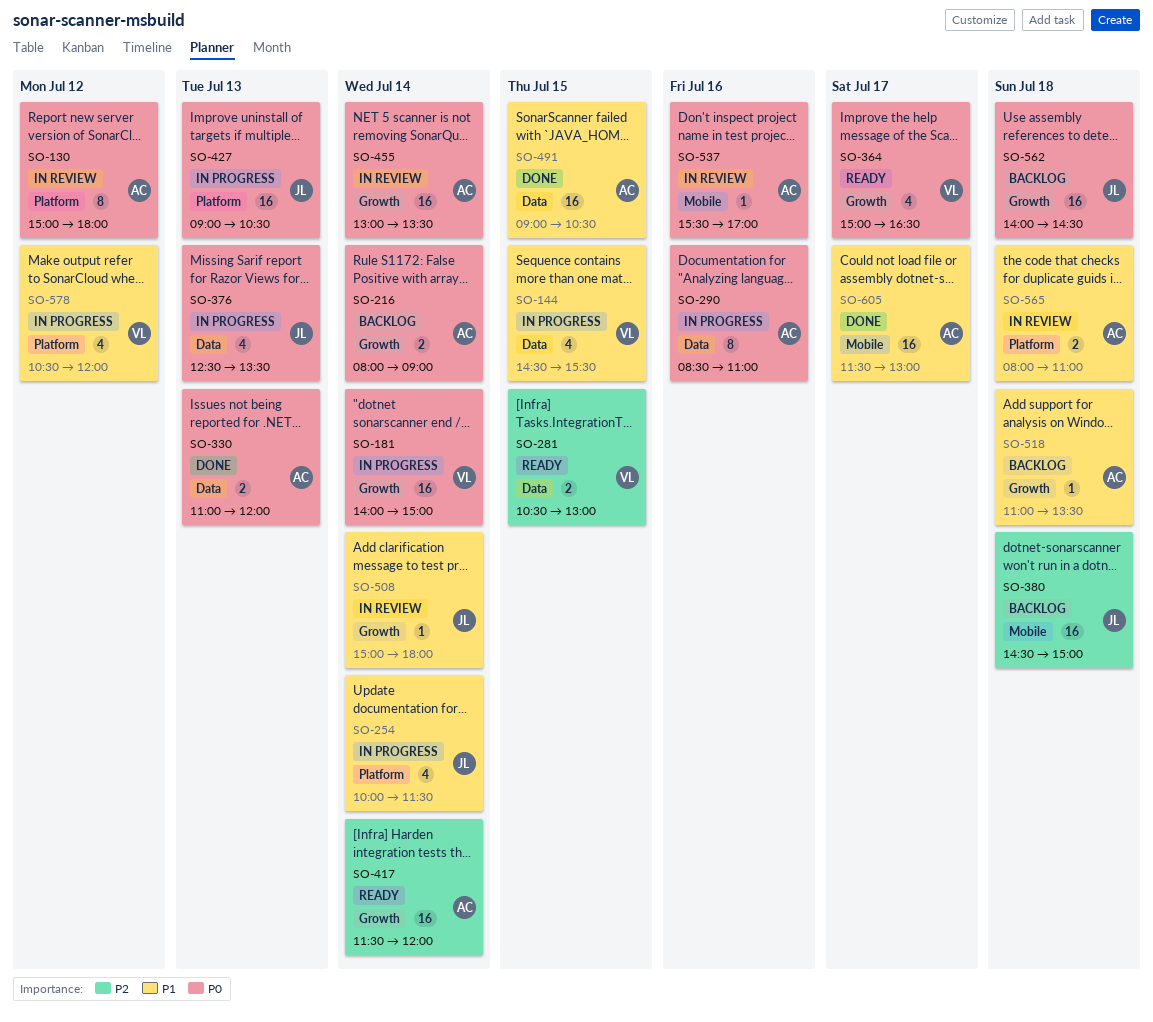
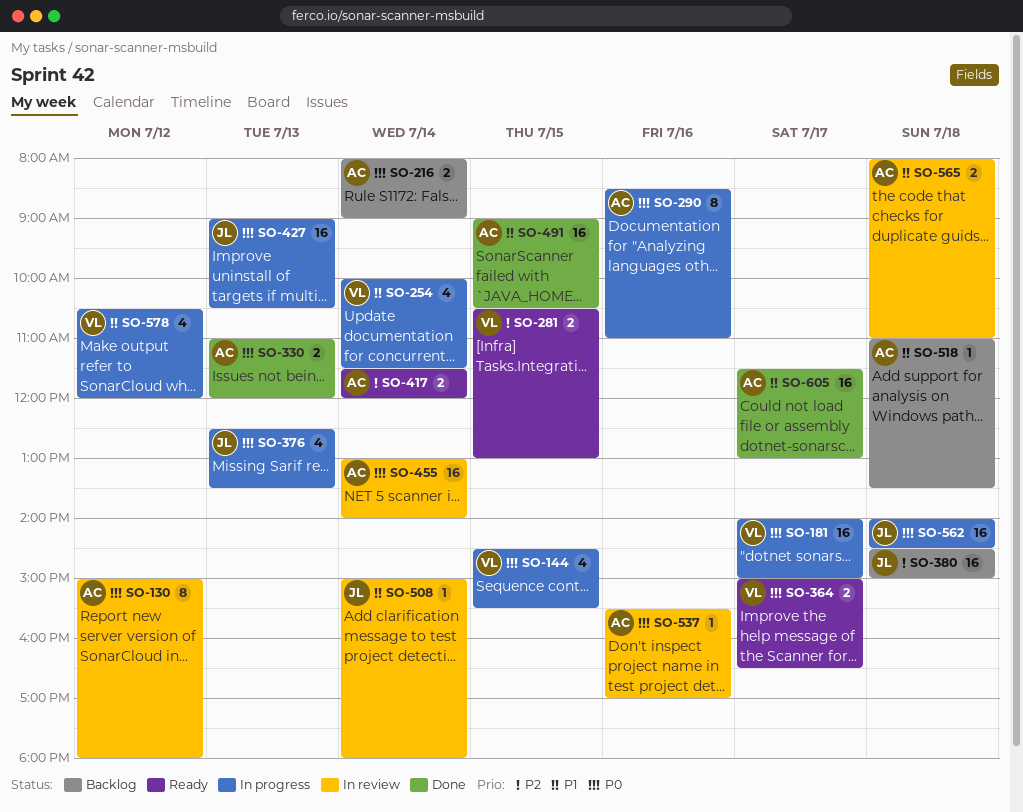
SO-144, priority: P1 -> P0
SO-181, day: Jul 14 -> Jul 17
SO-254, owner: JL -> VL
SO-364, estimate: 4 -> 2
SO-417, estimate: 16 -> 2
SO-455, ends: 13:30 -> 14:00
SO-562, status: Backlog -> In progress

